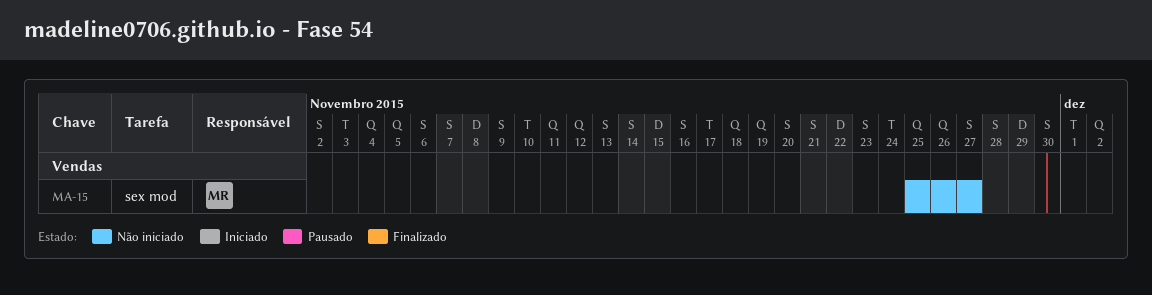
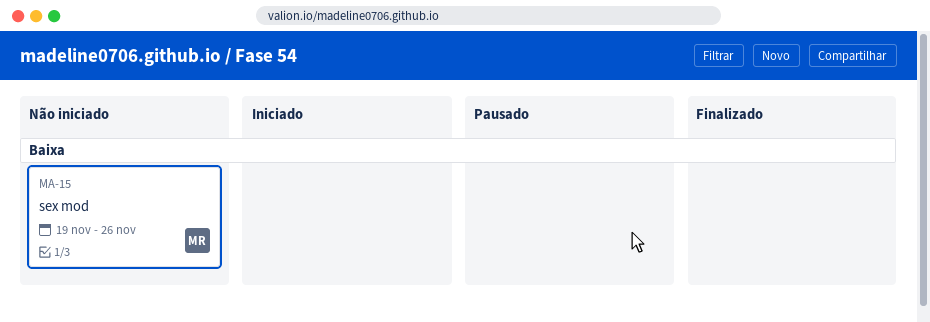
MA-15, start: Nov 25 -> Nov 19
MA-15, due: Nov 27 -> Nov 26

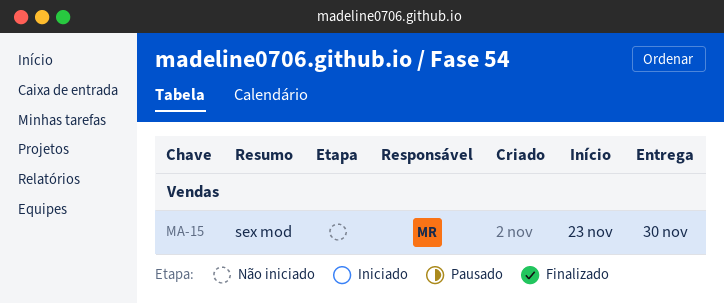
MA-15, start: Nov 19 -> Nov 23
MA-15, due: Nov 26 -> Nov 30

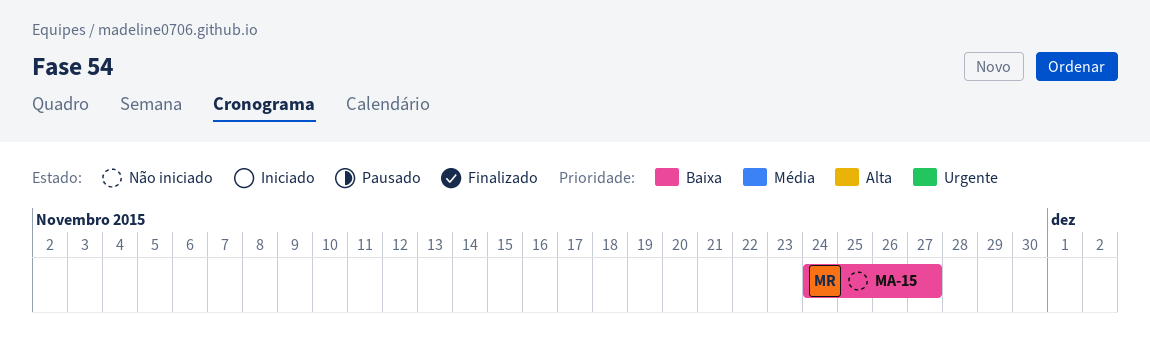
MA-15, start: Nov 23 -> Nov 24
MA-15, due: Nov 30 -> Nov 27

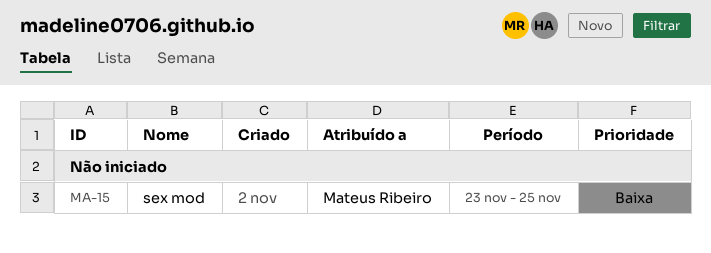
MA-15, start: Nov 24 -> Nov 23
MA-15, due: Nov 27 -> Nov 25

